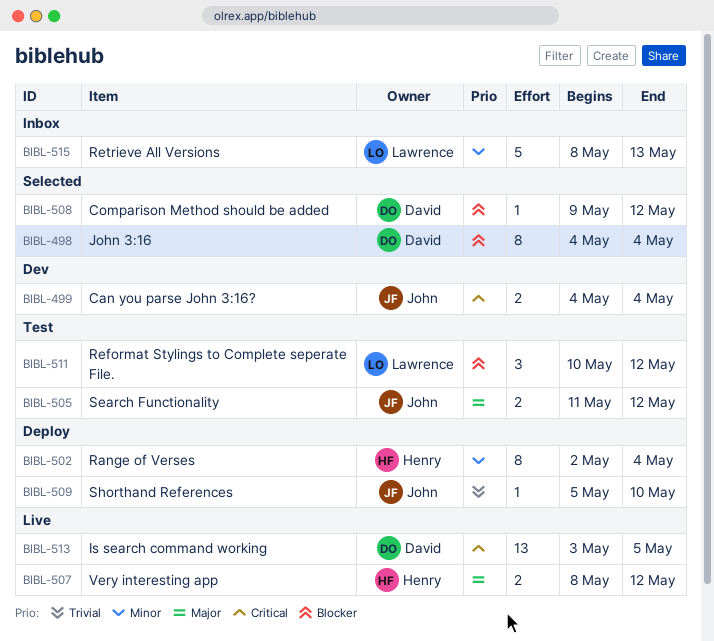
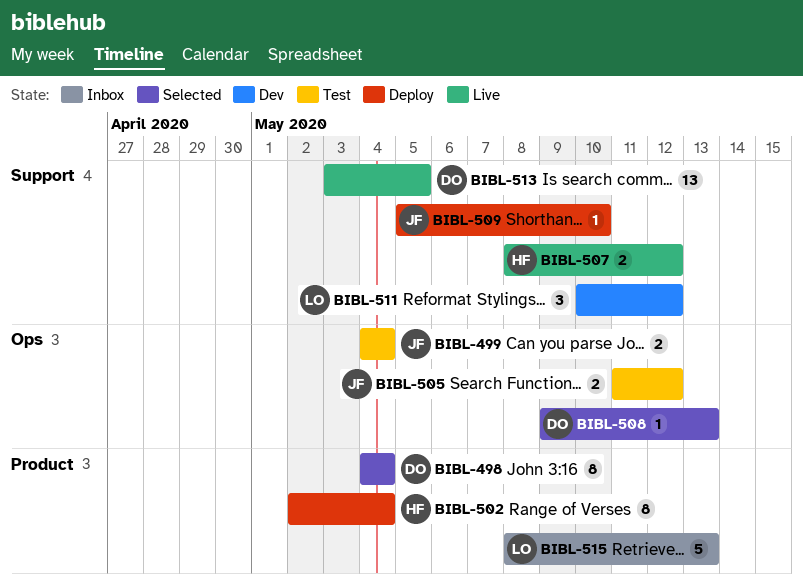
BIBL-499, status: Dev -> Test
BIBL-508, due: May 12 -> May 13
BIBL-511, status: Test -> Dev

